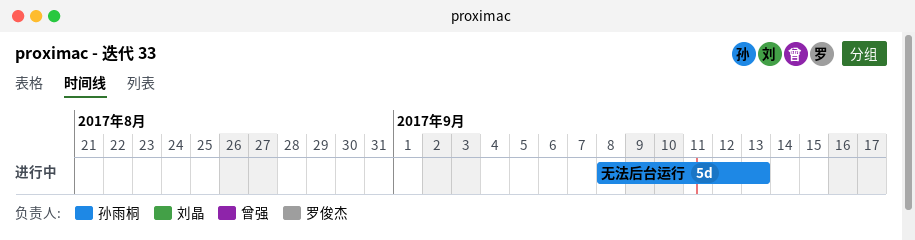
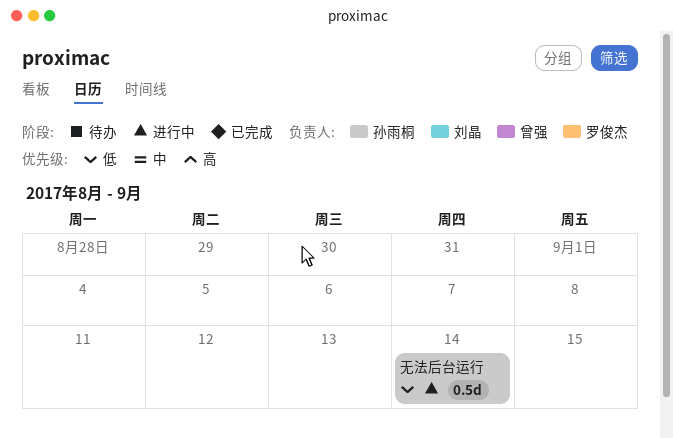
无法后台运行, estimate: 5d -> 0.5d
无法后台运行, due: Sep 13 -> Sep 14

